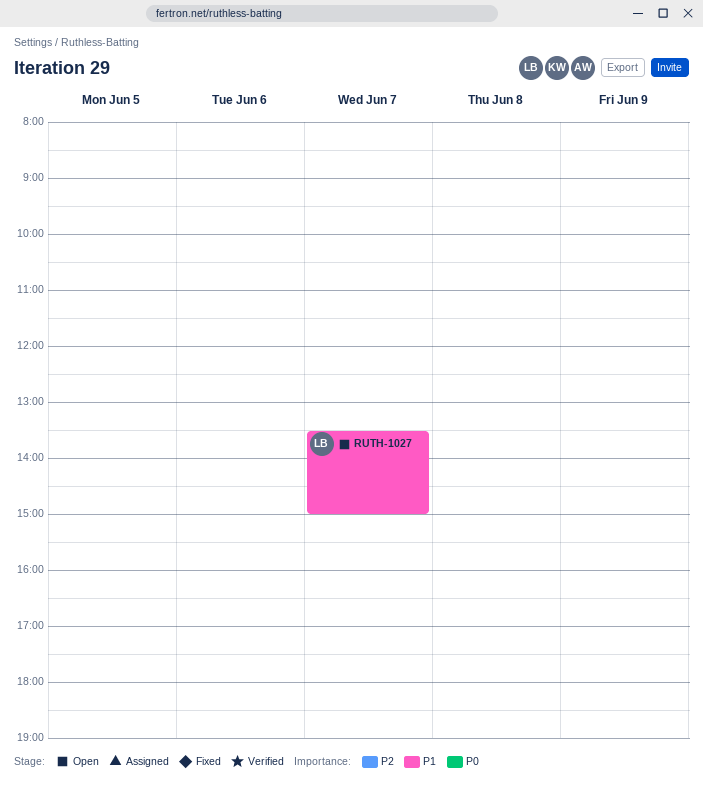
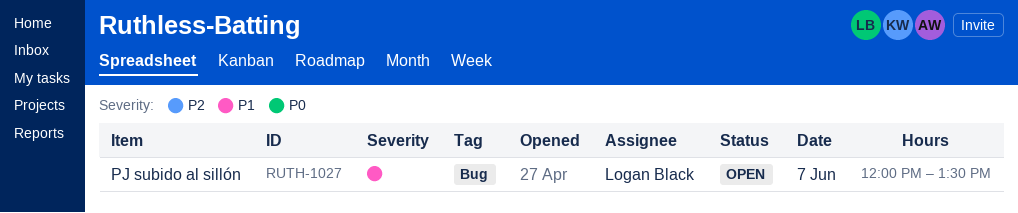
RUTH-1027, begins: 13:30 -> 12:00
RUTH-1027, ends: 15:00 -> 13:30

